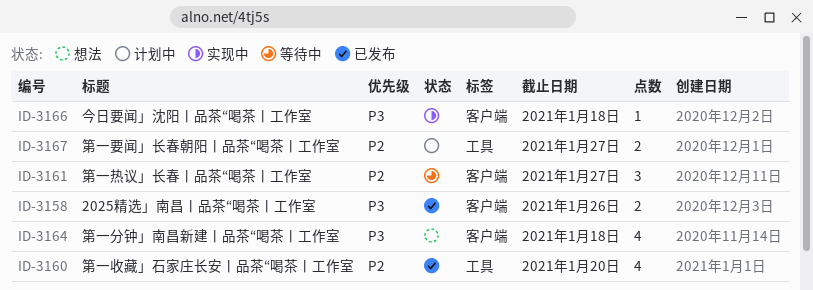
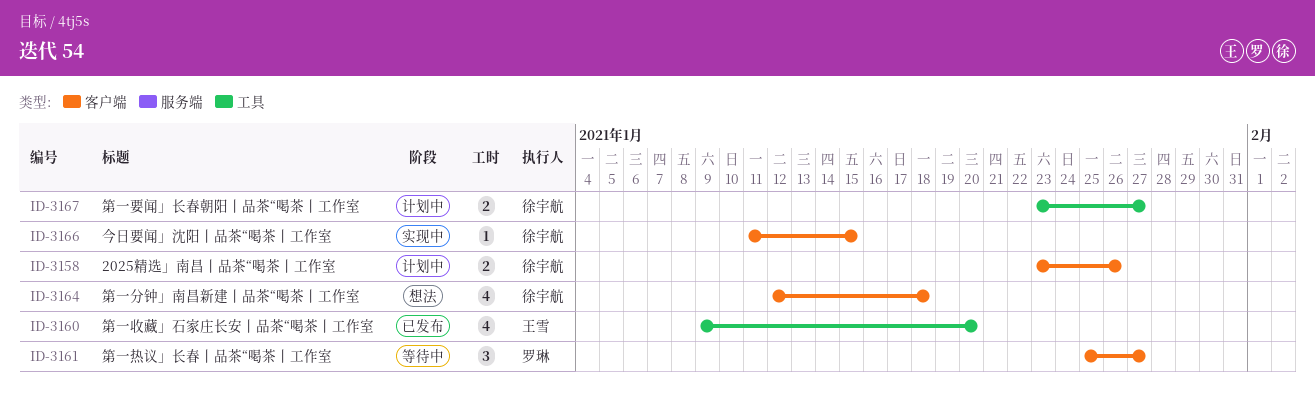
ID-3158, status: 已发布 -> 计划中
ID-3166, due: Jan 18 -> Jan 15

